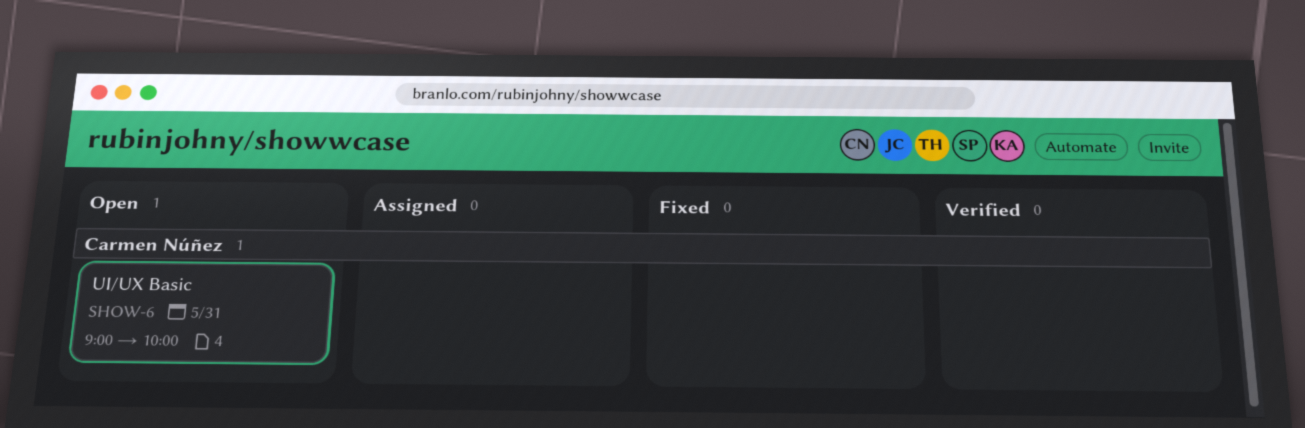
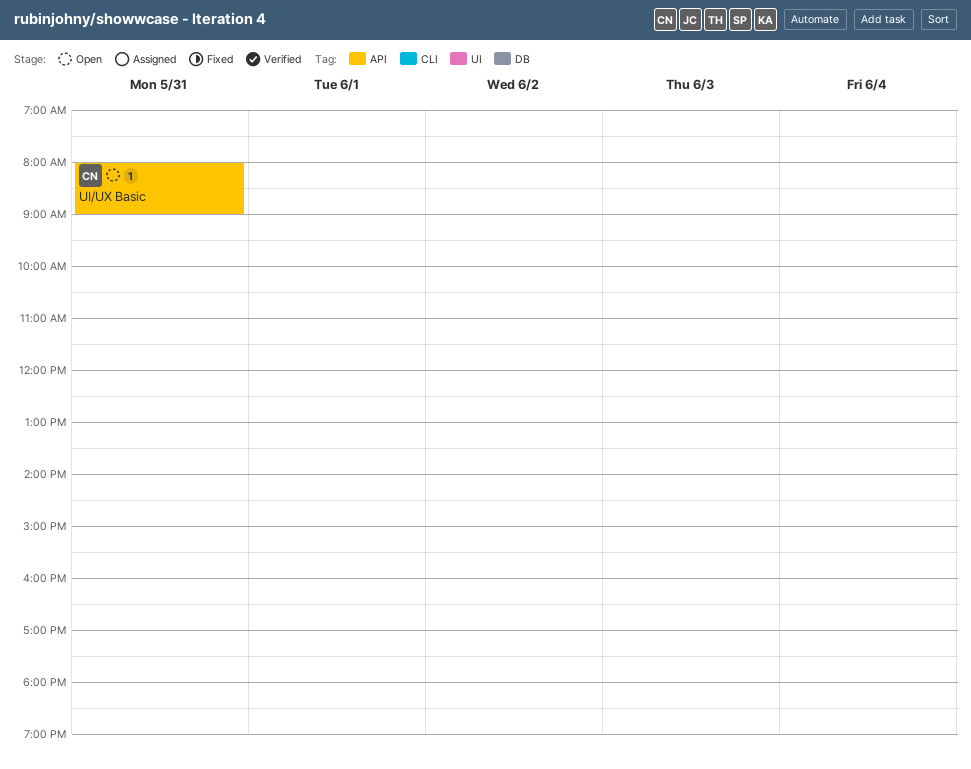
UI/UX Basic, begins: 09:00 -> 08:00
UI/UX Basic, ends: 10:00 -> 09:00

